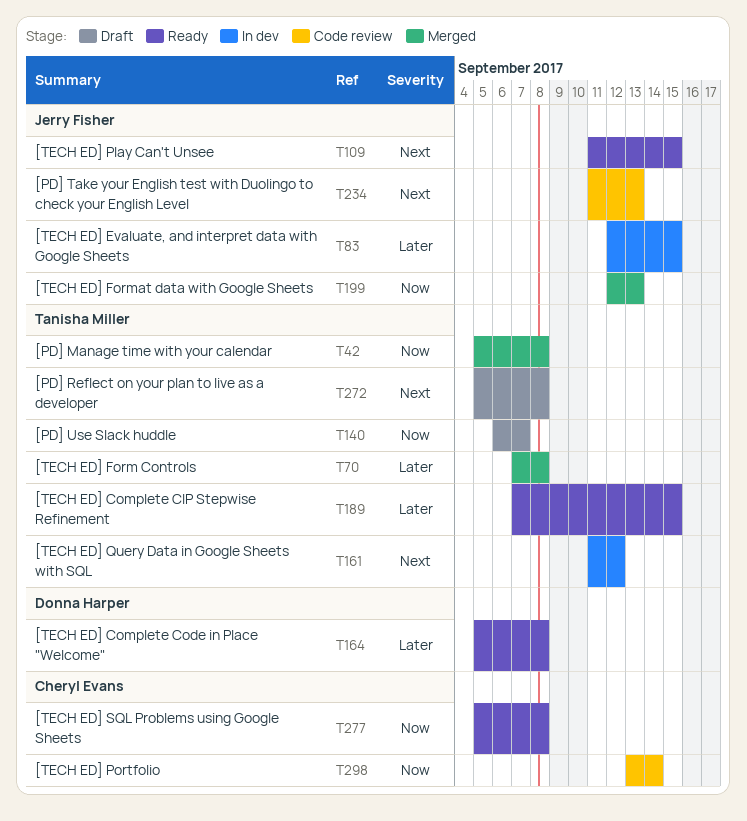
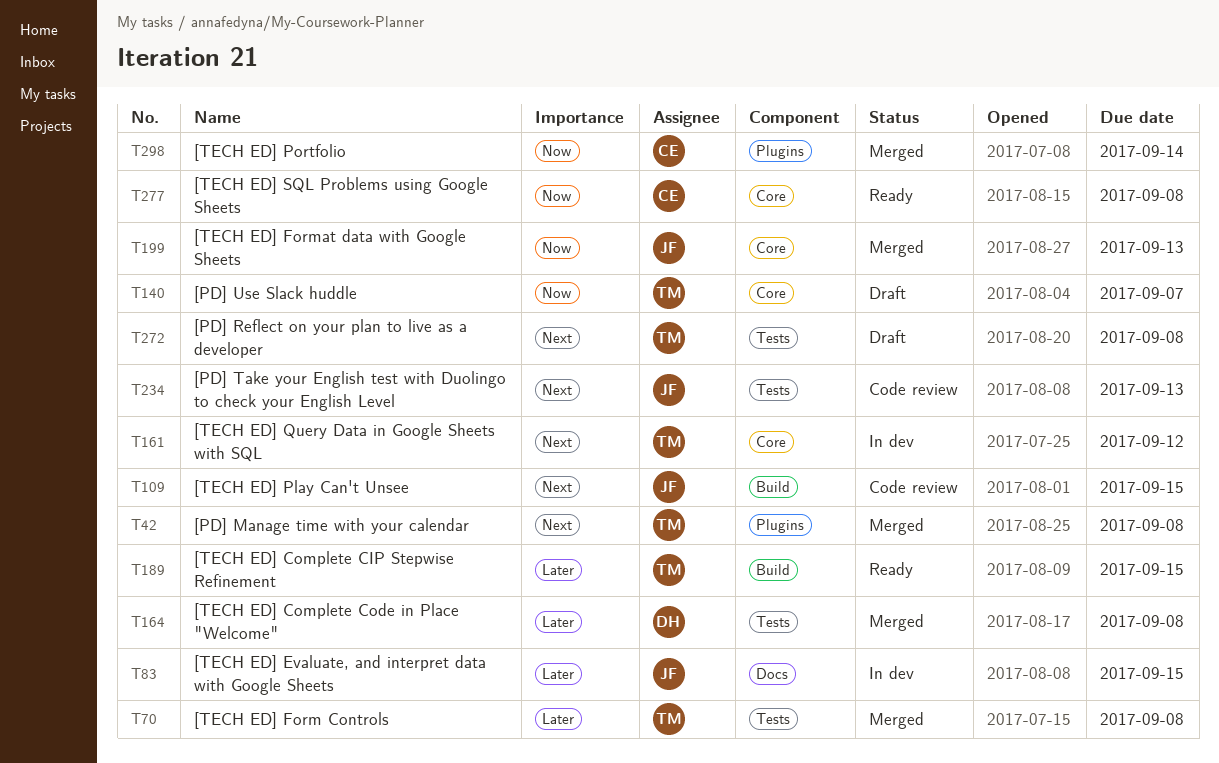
T42, priority: Now -> Next
T109, status: Ready -> Code review
T164, status: Ready -> Merged
T298, status: Code review -> Merged

